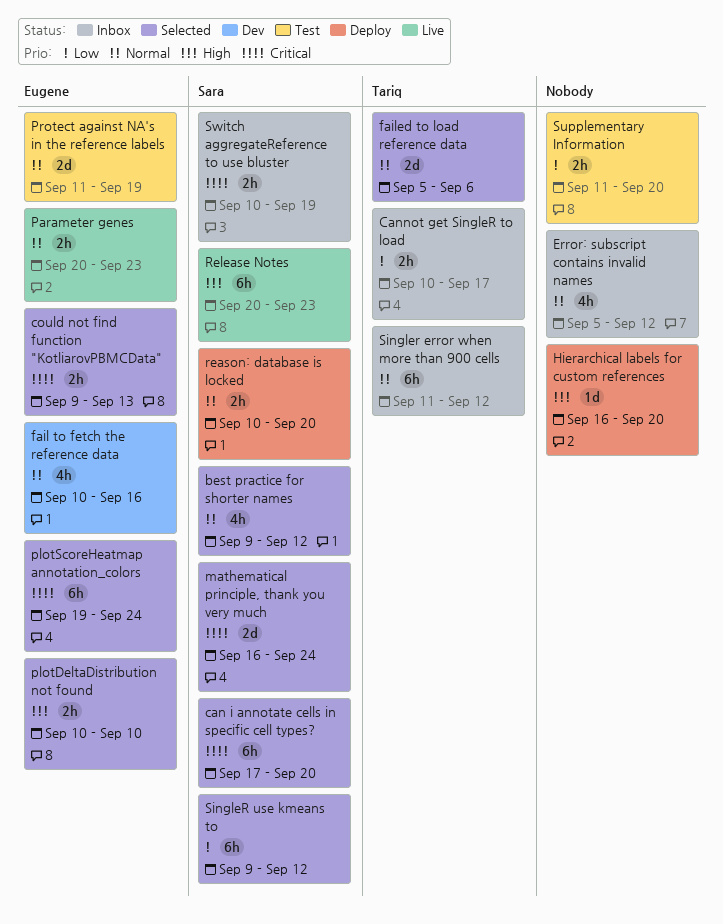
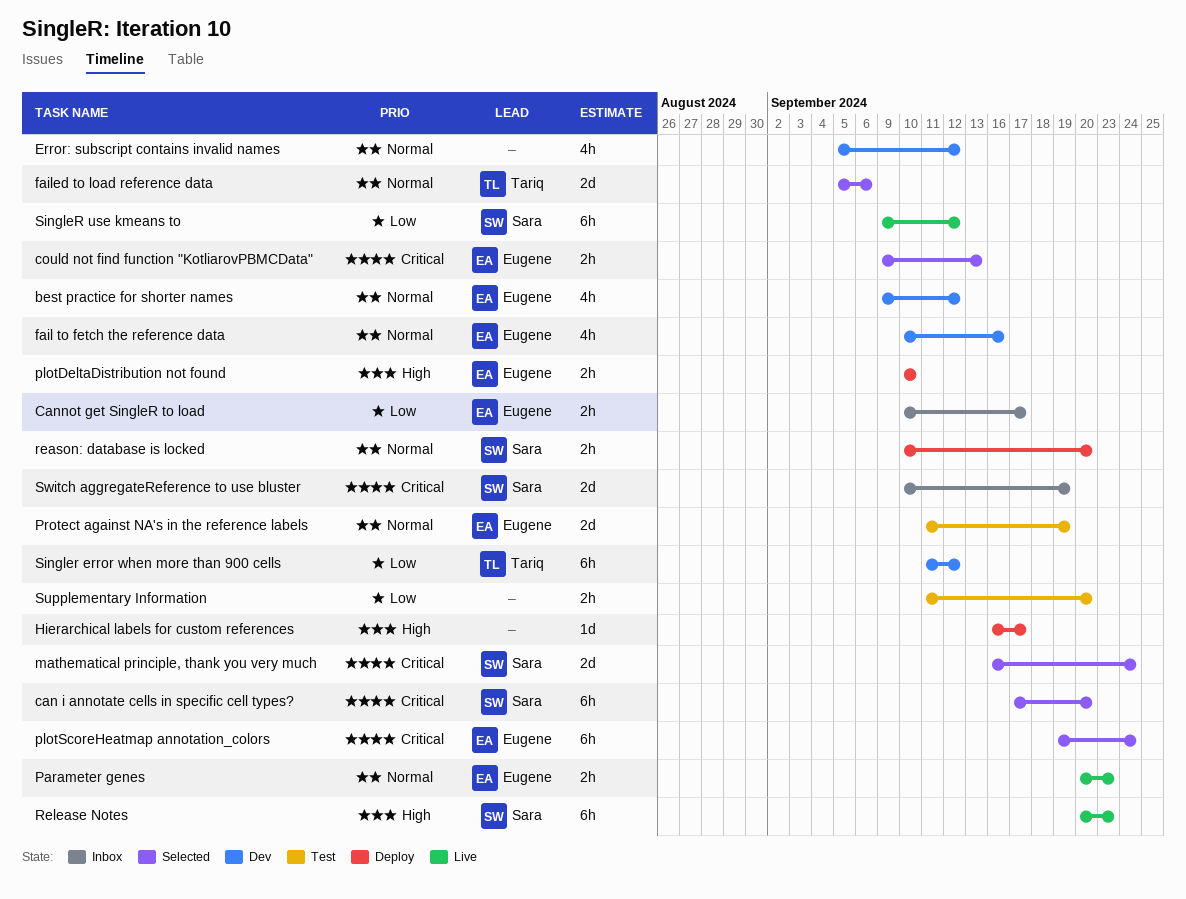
best practice for shorter names, status: Selected -> Dev
best practice for shorter names, owner: Sara -> Eugene
Cannot get SingleR to load, owner: Tariq -> Eugene
Error: subscript contains invalid names, status: Inbox -> Dev
Hierarchical labels for custom references, due: Sep 20 -> Sep 17
plotDeltaDistribution not found, status: Selected -> Deploy
Singler error when more than 900 cells, status: Inbox -> Dev
Singler error when more than 900 cells, priority: Normal -> Low
SingleR use kmeans to, status: Selected -> Live
Switch aggregateReference to use bluster, estimate: 2h -> 2d

